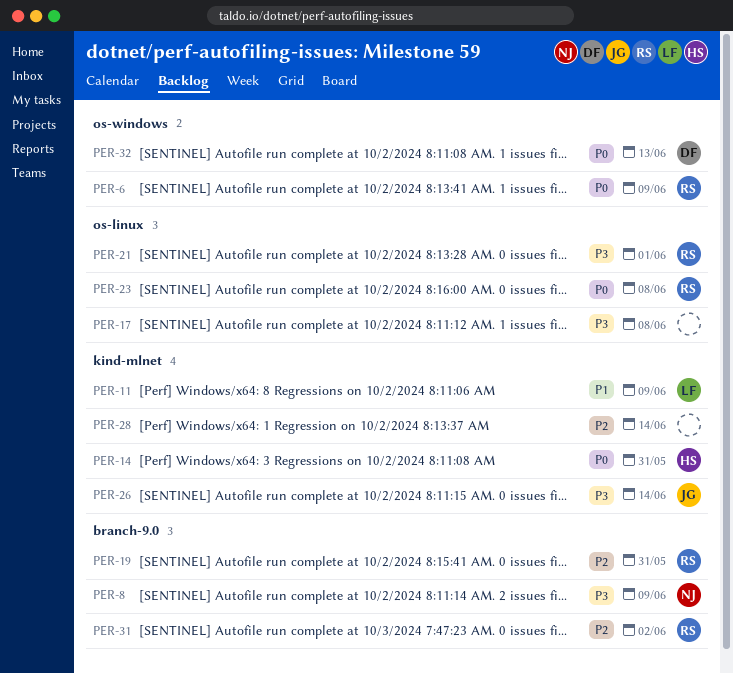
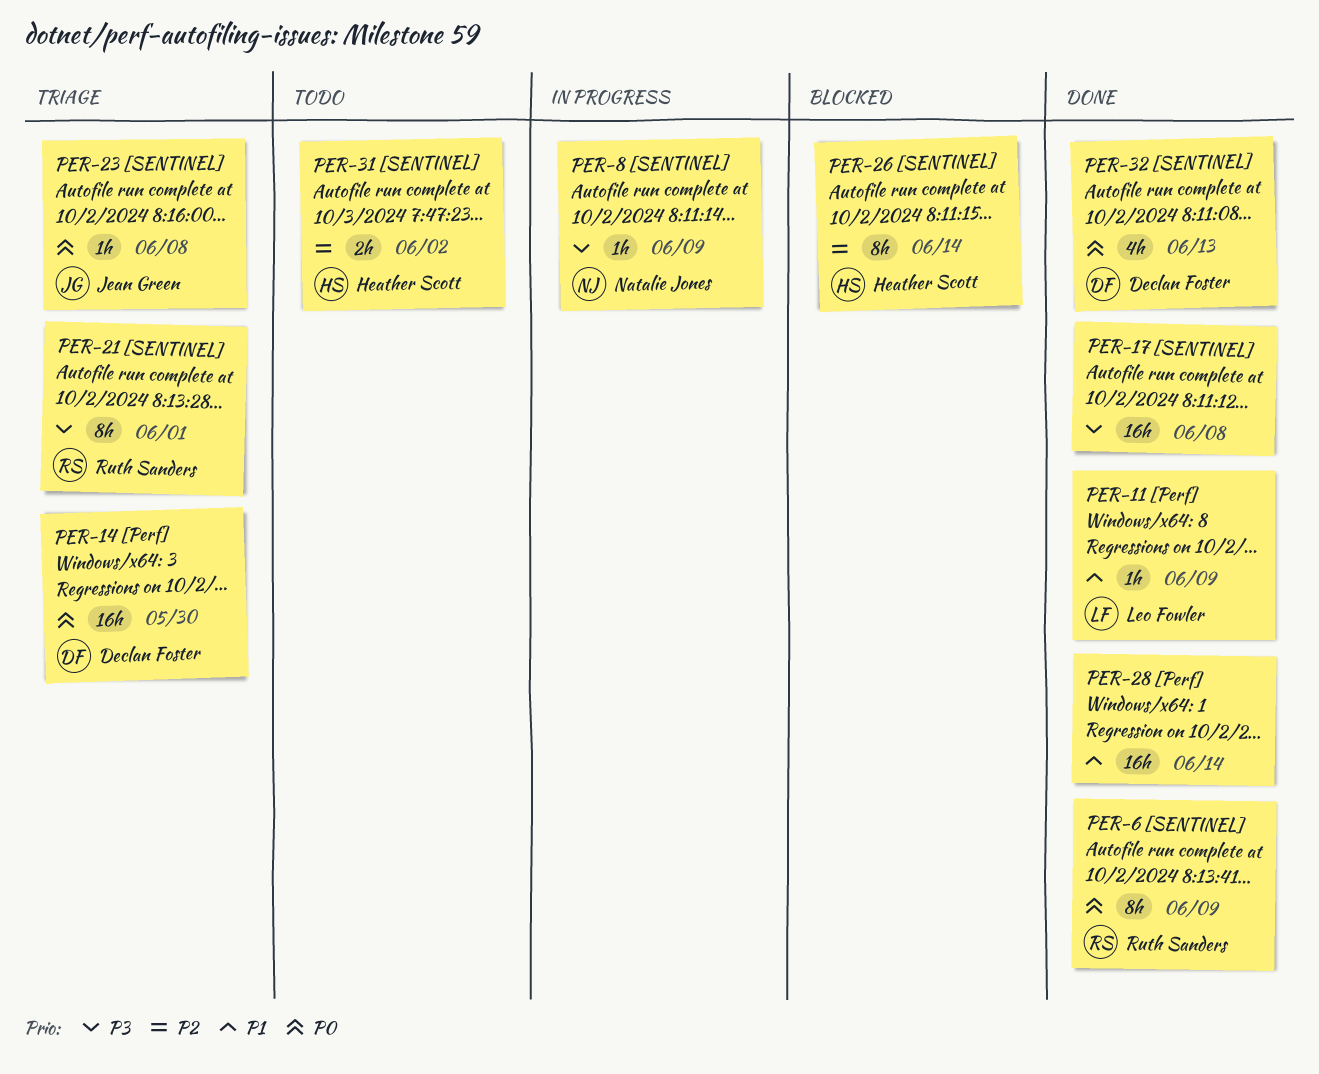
PER-14, owner: Heather Scott -> Declan Foster
PER-14, due: May 31 -> May 30
PER-19: present -> none
PER-23, owner: Ruth Sanders -> Jean Green
PER-26, owner: Jean Green -> Heather Scott
PER-26, priority: P3 -> P2
PER-28, priority: P2 -> P1
PER-31, owner: Ruth Sanders -> Heather Scott

